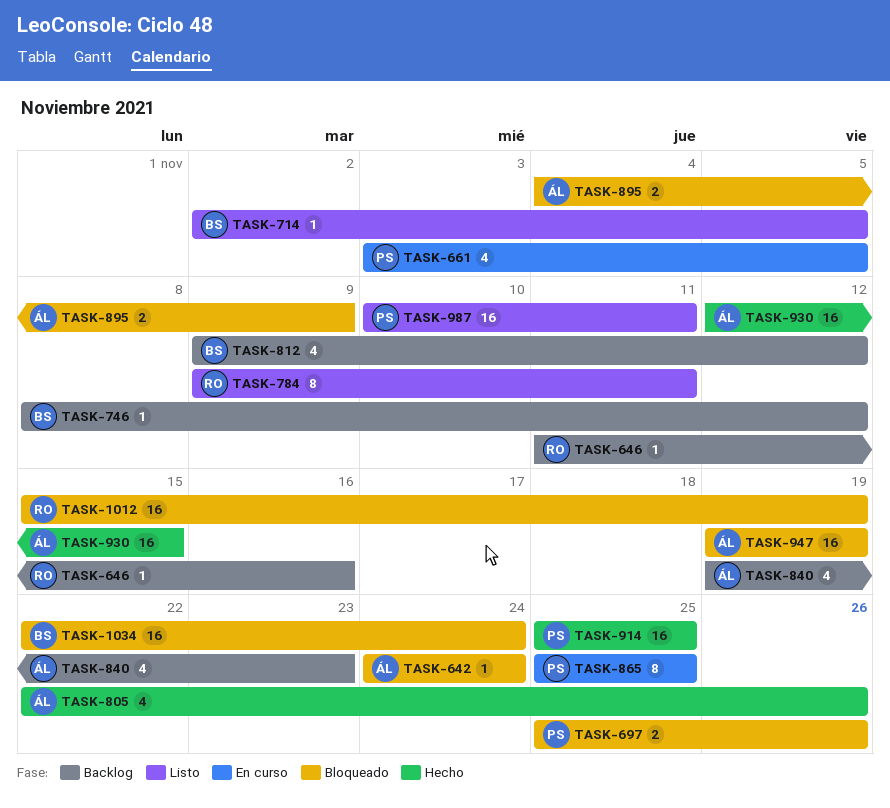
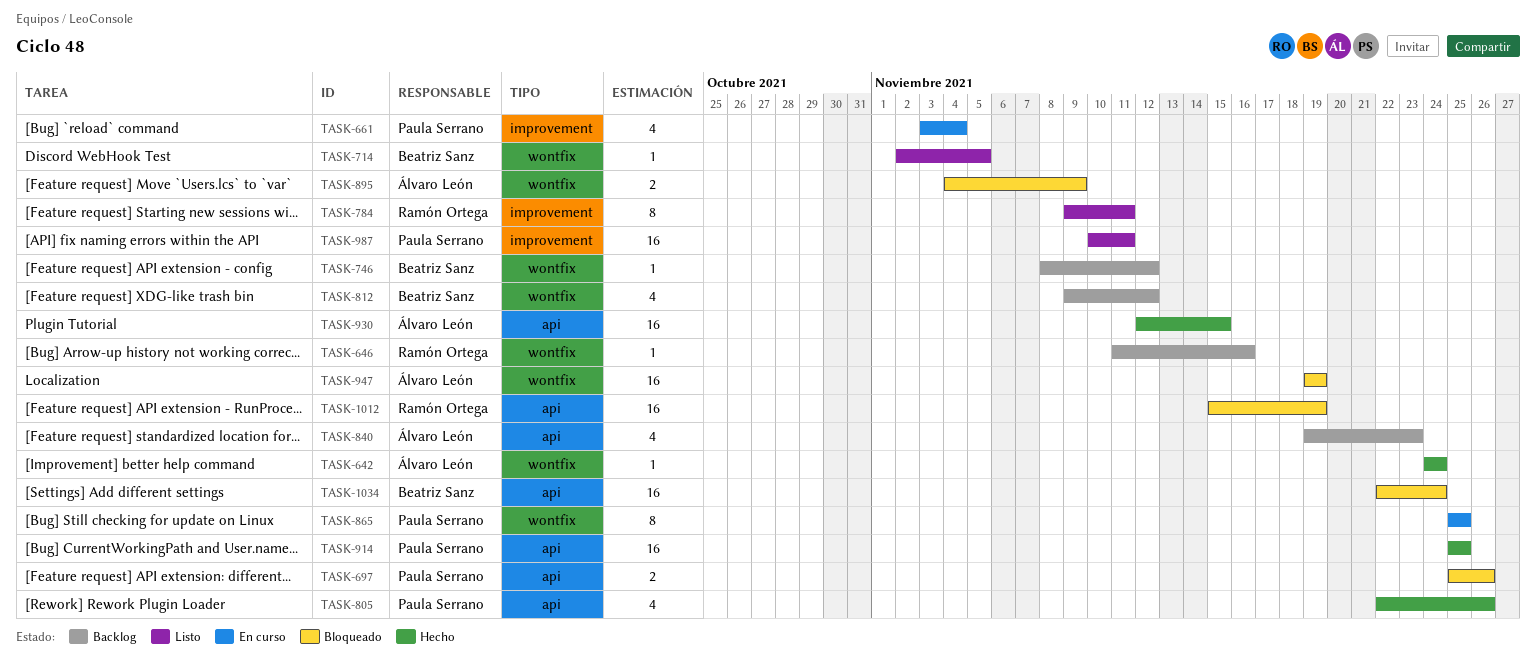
TASK-642, status: Bloqueado -> Hecho
TASK-661, due: Nov 5 -> Nov 4
TASK-805, owner: Álvaro León -> Paula Serrano

